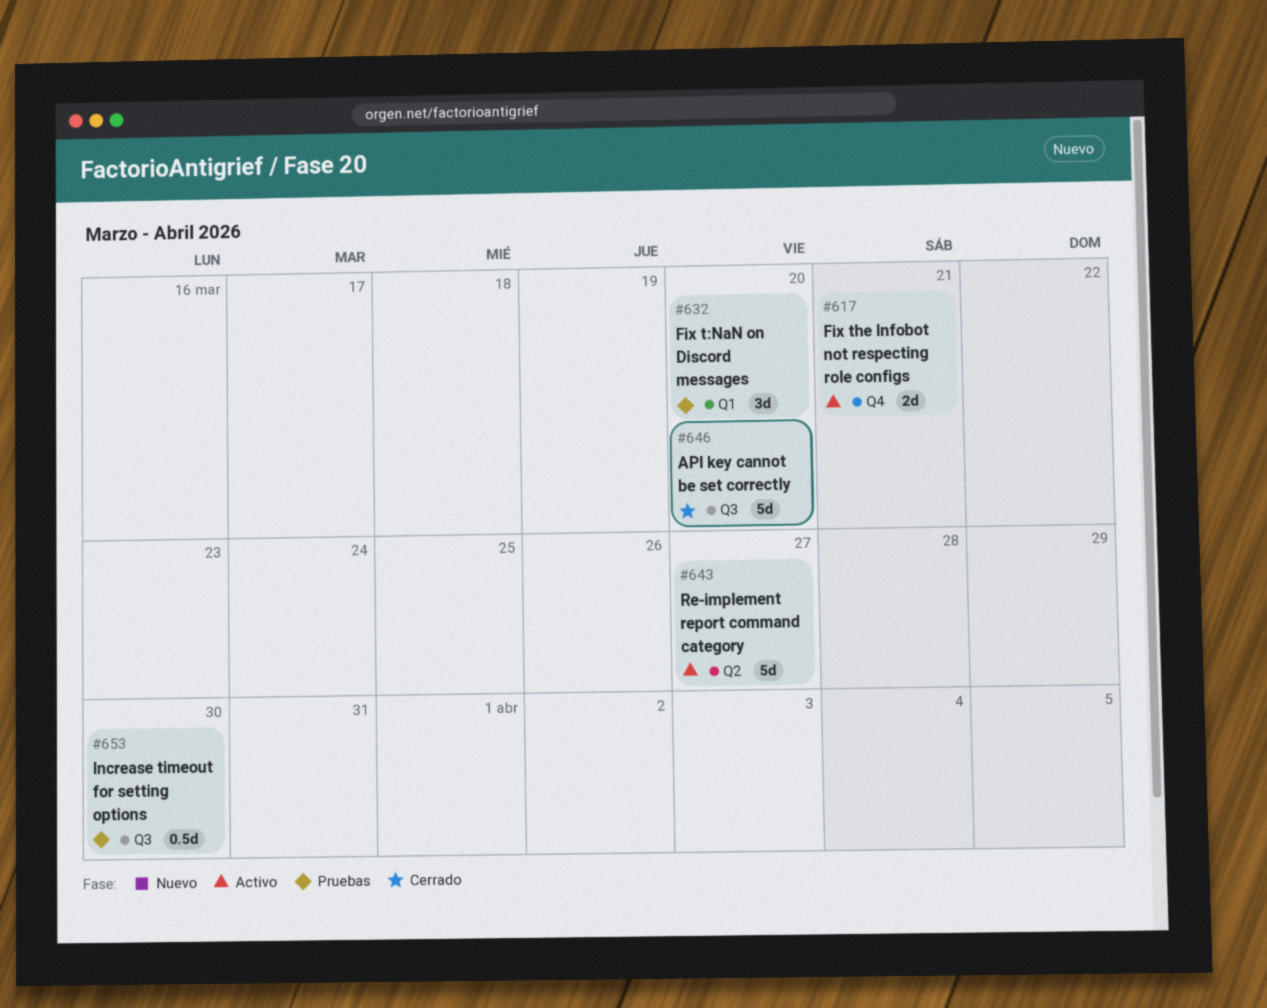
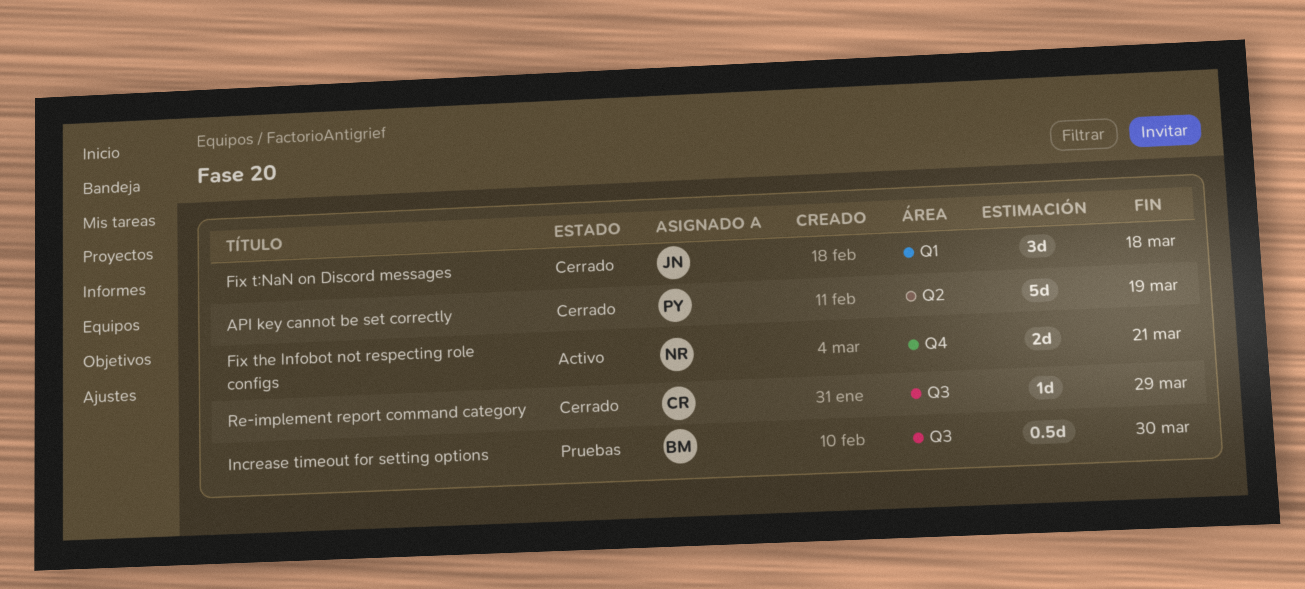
API key cannot be set correctly, label: Q3 -> Q2
API key cannot be set correctly, due: Mar 20 -> Mar 19
Fix t:NaN on Discord messages, status: Pruebas -> Cerrado
Fix t:NaN on Discord messages, due: Mar 20 -> Mar 18
Re-implement report command category, status: Activo -> Cerrado
Re-implement report command category, label: Q2 -> Q3
Re-implement report command category, estimate: 5d -> 1d
Re-implement report command category, due: Mar 27 -> Mar 29

